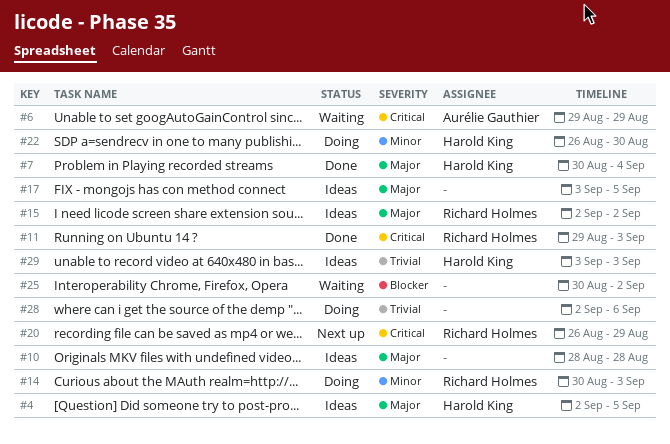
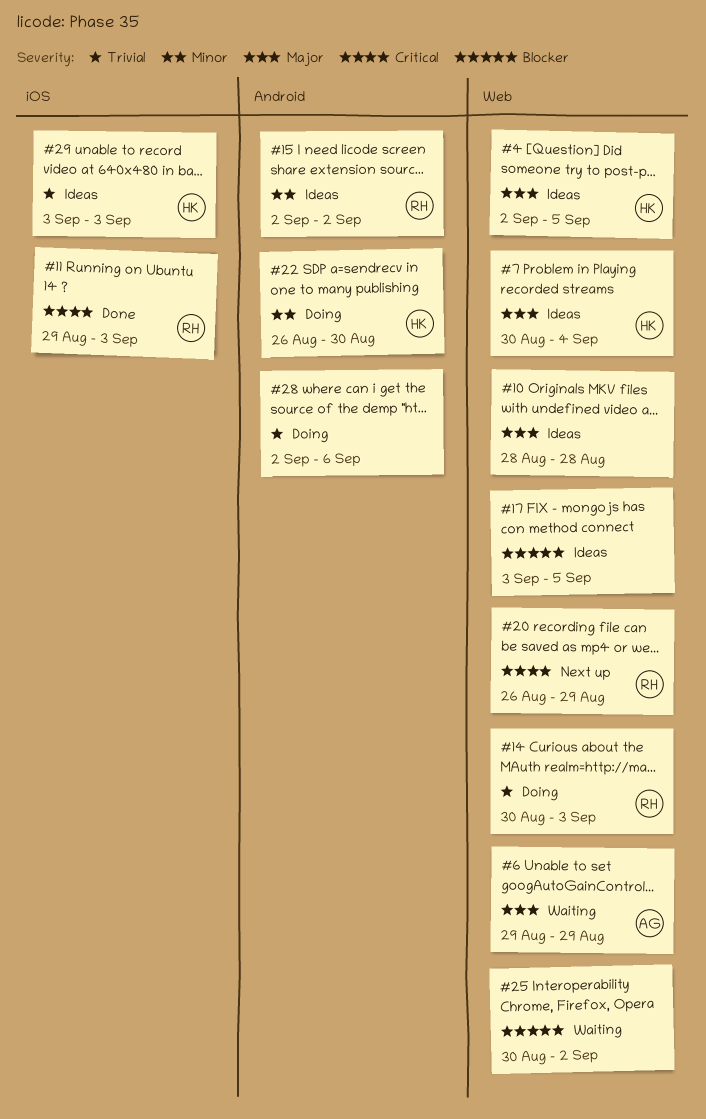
#6, priority: Critical -> Major
#7, status: Done -> Ideas
#14, priority: Minor -> Trivial
#15, priority: Major -> Minor
#17, priority: Major -> Blocker

